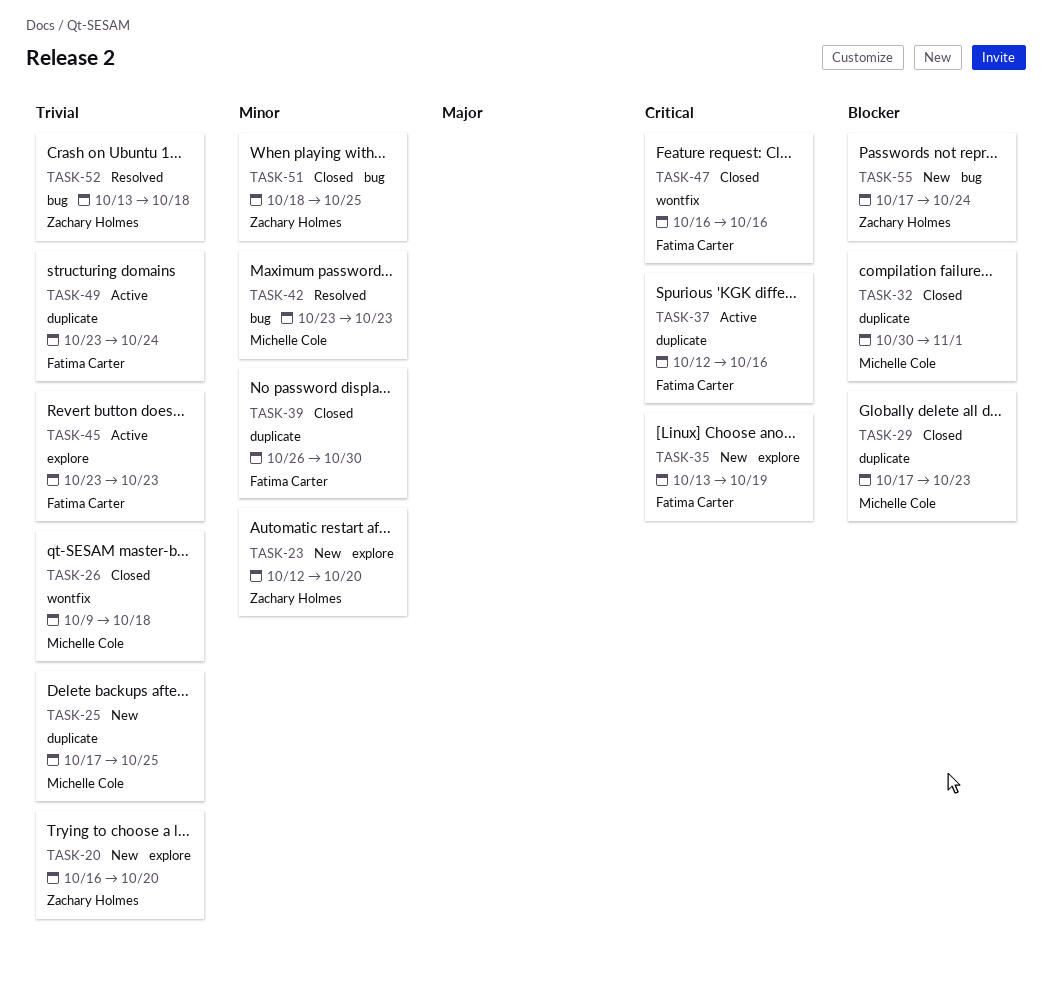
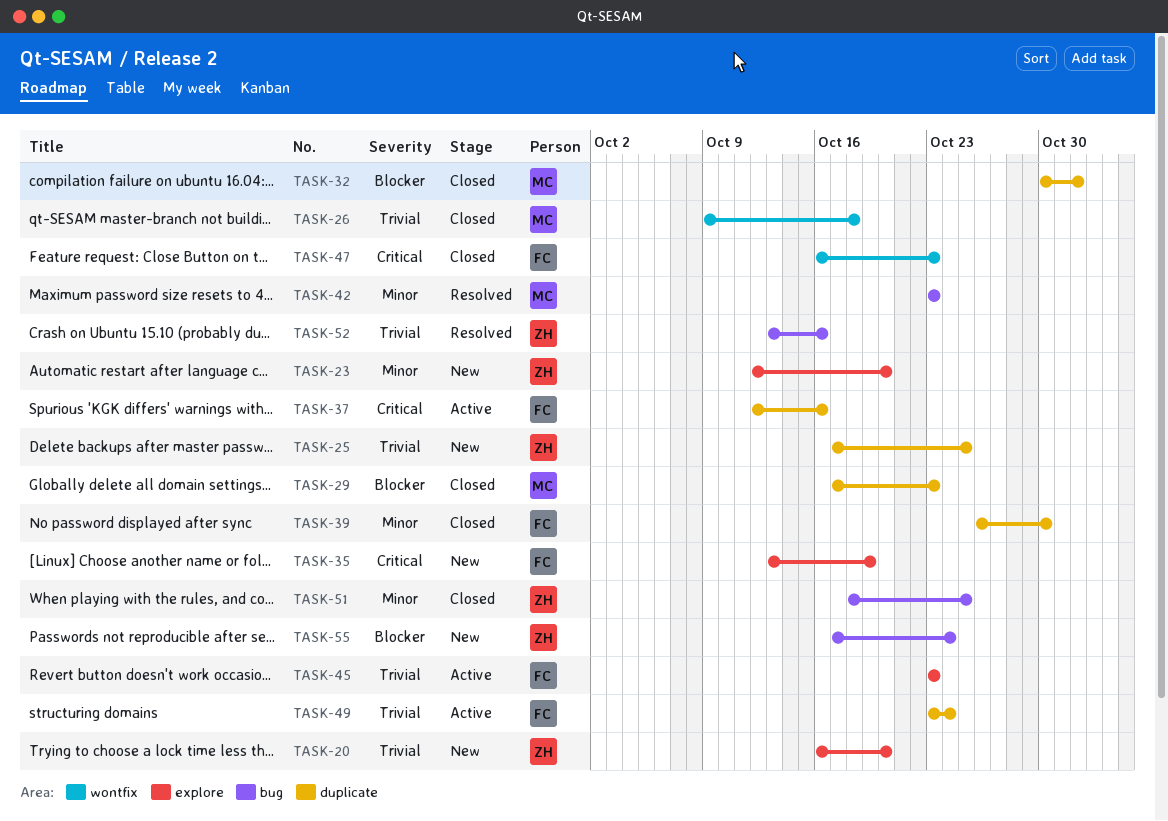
TASK-25, owner: Michelle Cole -> Zachary Holmes
TASK-47, due: Oct 16 -> Oct 23
TASK-52, due: Oct 18 -> Oct 16

